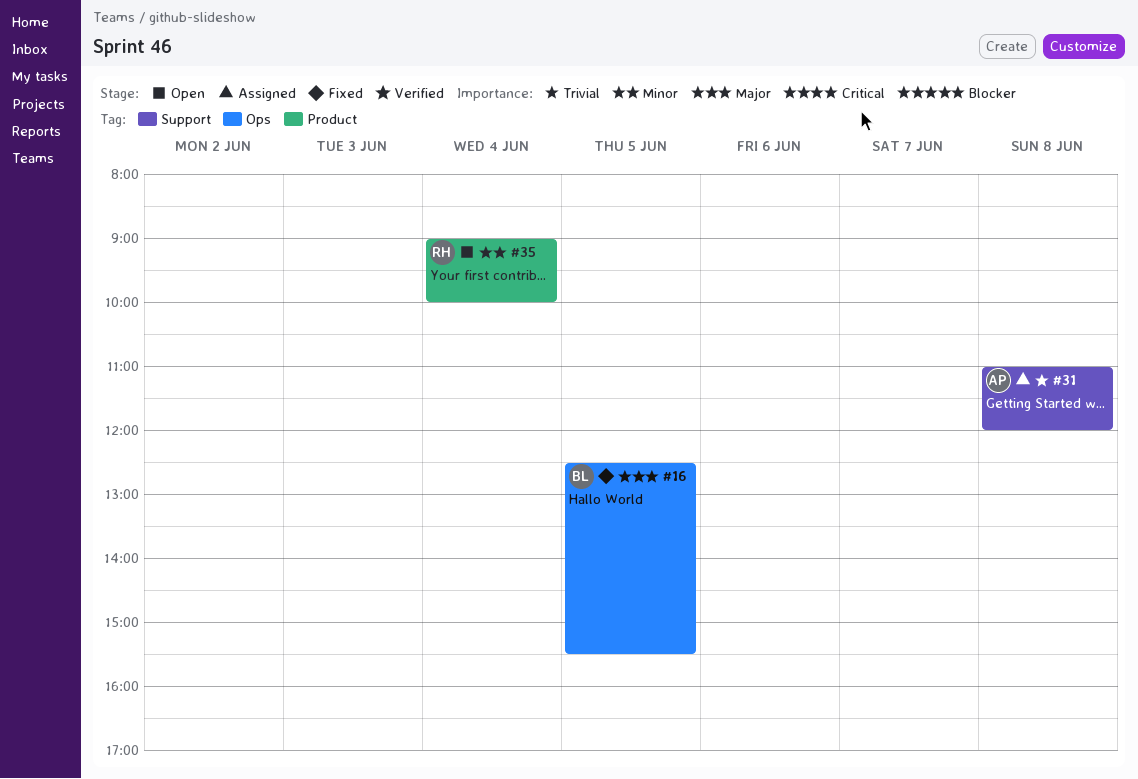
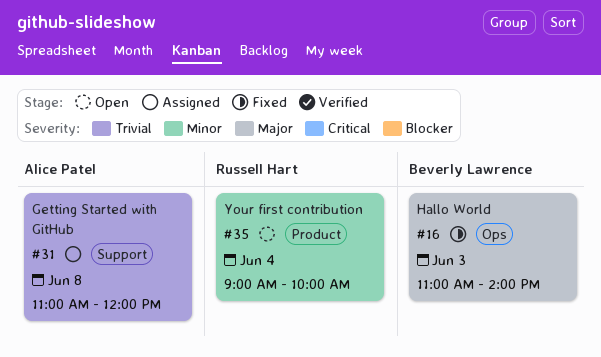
#16, day: Jun 5 -> Jun 3
#16, begins: 12:30 -> 11:00
#16, ends: 15:30 -> 14:00

